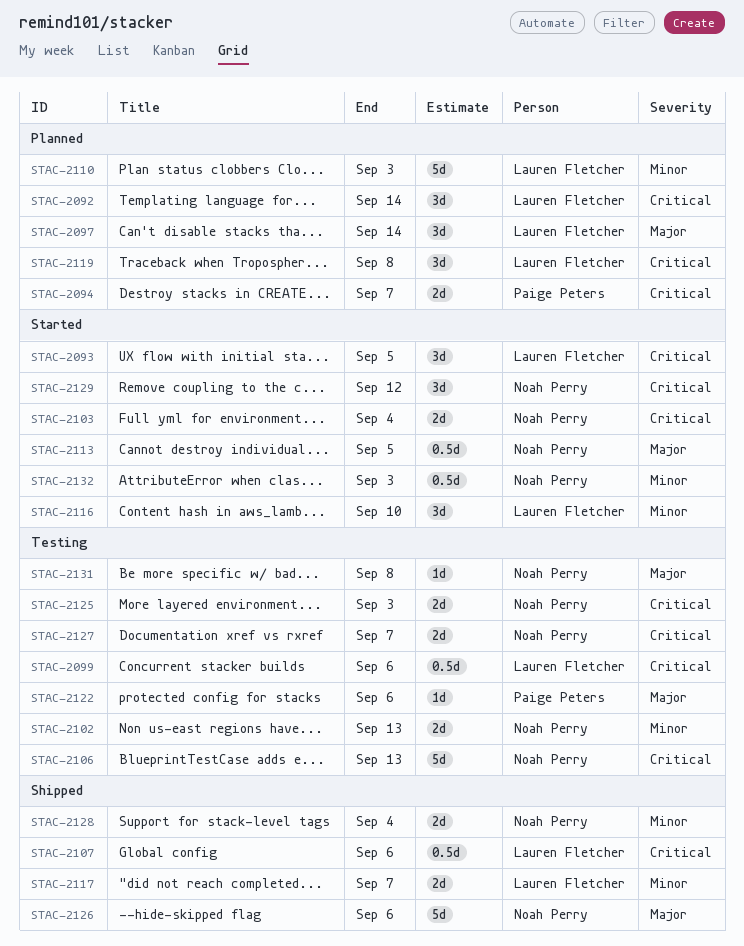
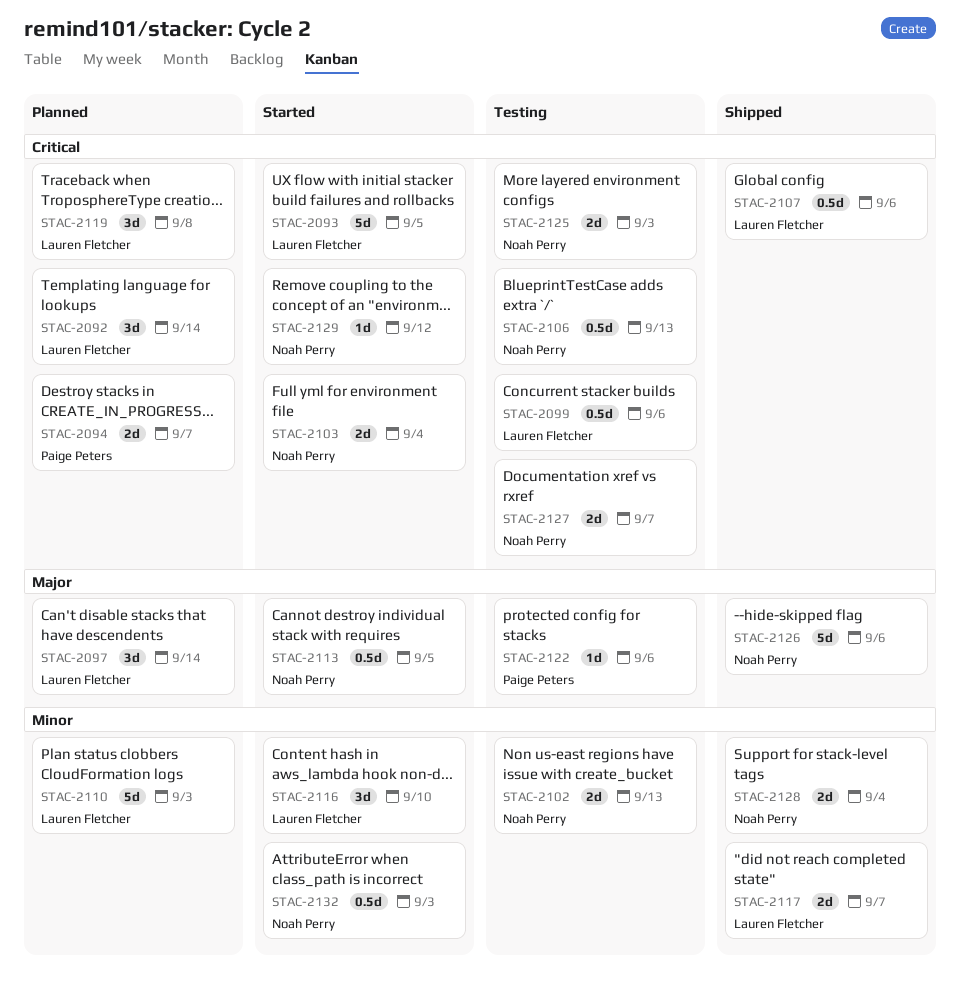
STAC-2093, estimate: 3d -> 5d
STAC-2106, estimate: 5d -> 0.5d
STAC-2129, estimate: 3d -> 1d
STAC-2131: present -> none

